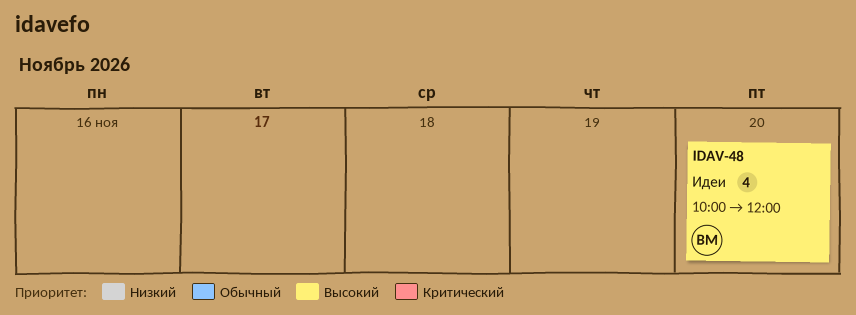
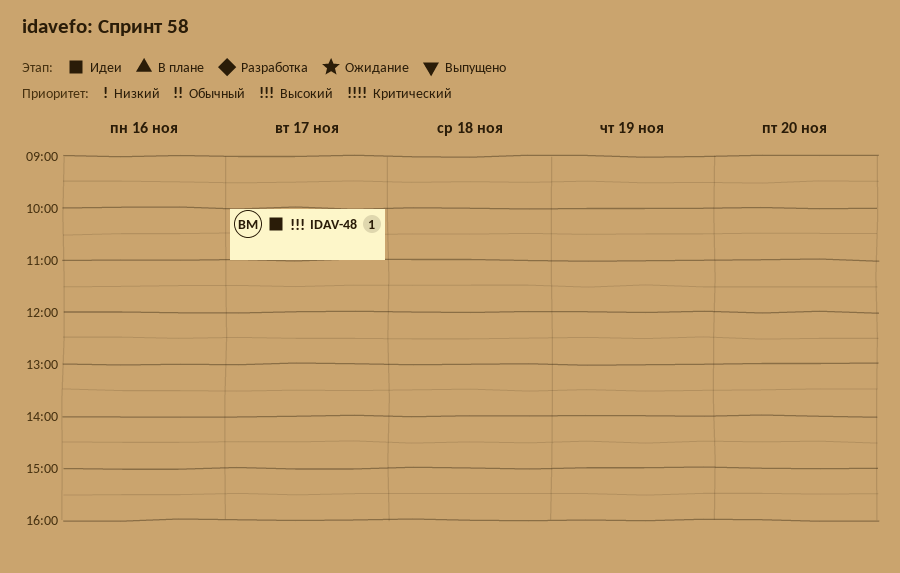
IDAV-48, estimate: 4 -> 1
IDAV-48, day: Nov 20 -> Nov 17
IDAV-48, ends: 12:00 -> 11:00

